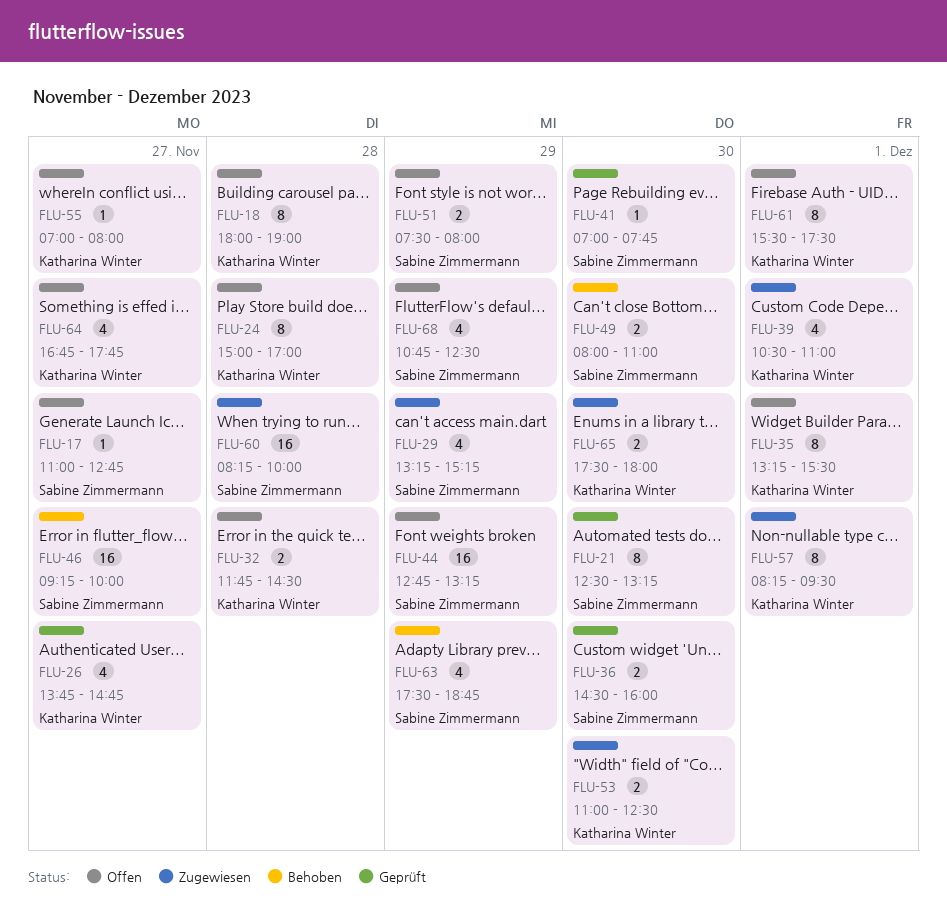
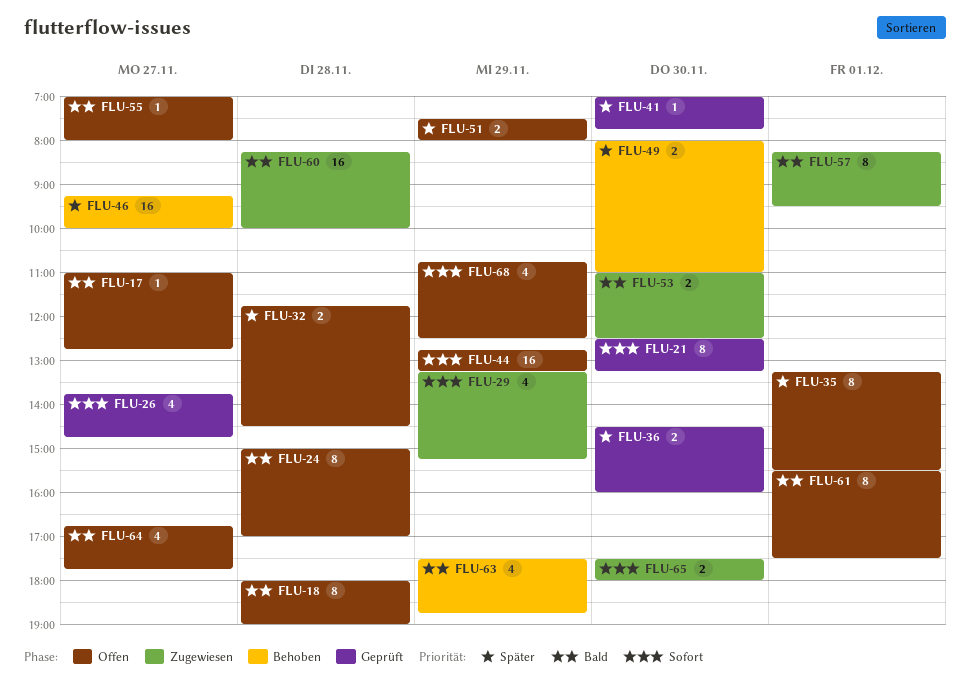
FLU-39: present -> none

